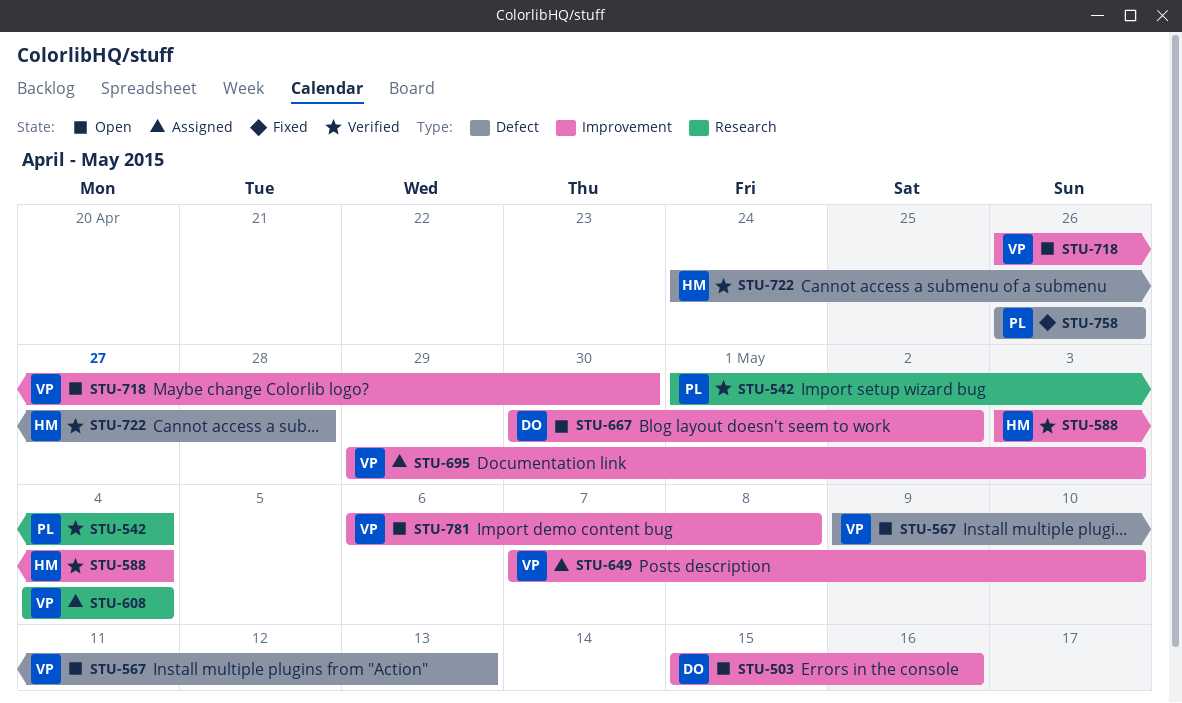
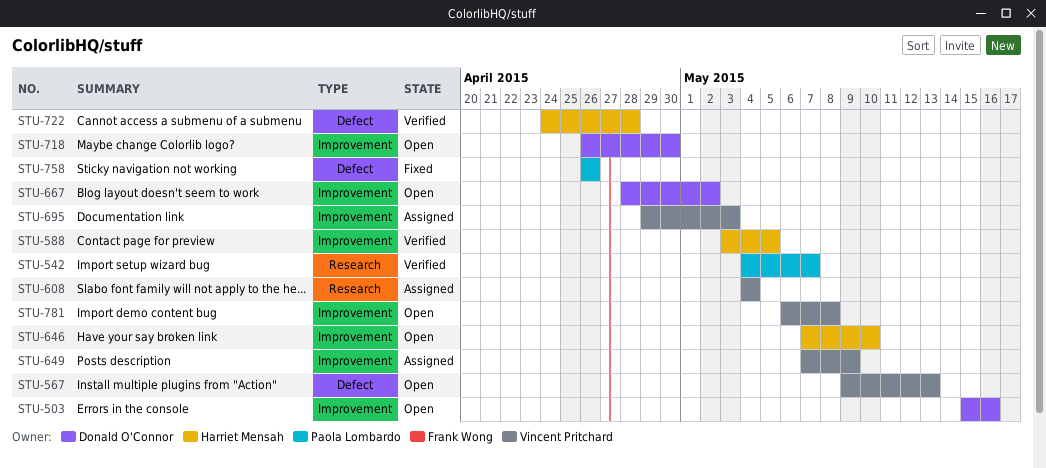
STU-542, start: May 1 -> May 4
STU-542, due: May 4 -> May 7
STU-588, due: May 4 -> May 5
STU-646: none -> present
STU-649, due: May 10 -> May 9
STU-667, start: Apr 30 -> Apr 28
STU-718, owner: Vincent Pritchard -> Donald O'Connor

